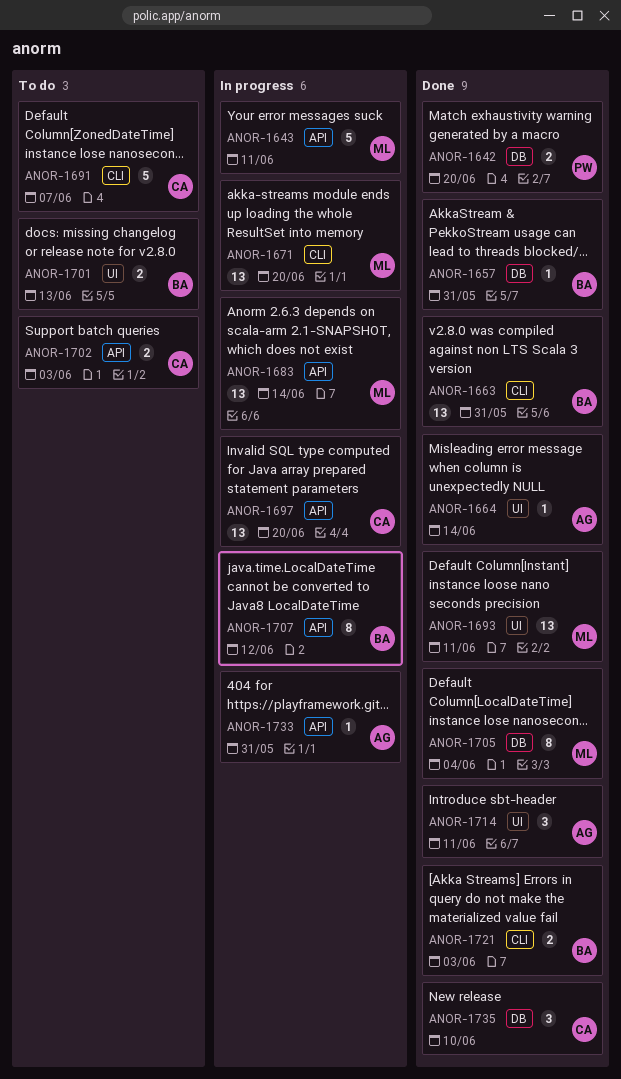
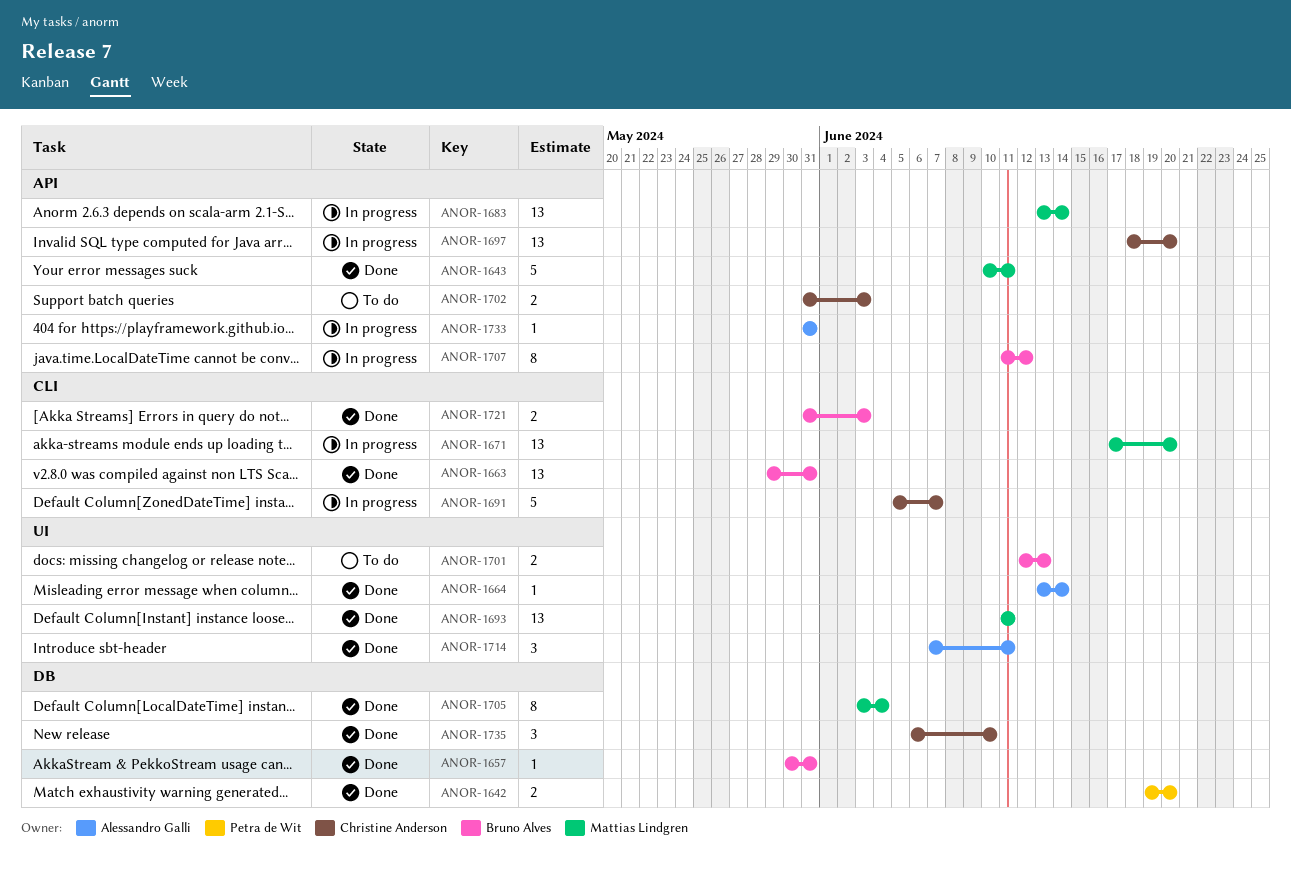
ANOR-1643, status: In progress -> Done
ANOR-1691, status: To do -> In progress

